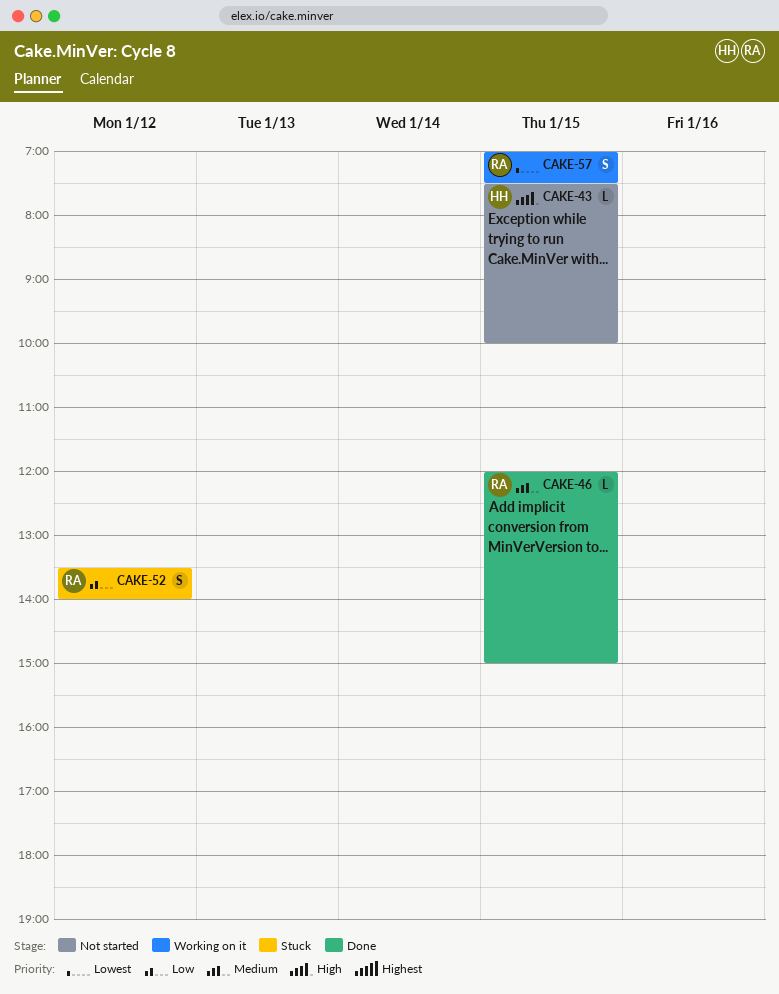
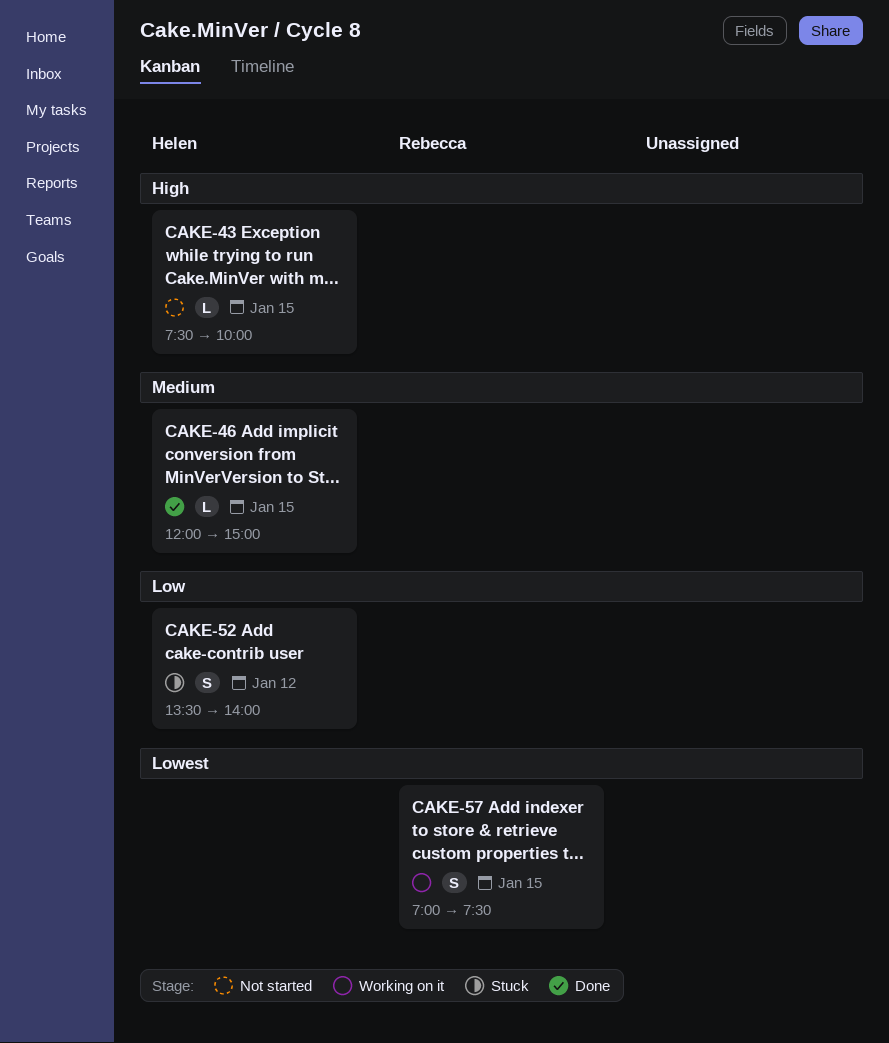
CAKE-46, owner: Rebecca -> Helen
CAKE-52, owner: Rebecca -> Helen

